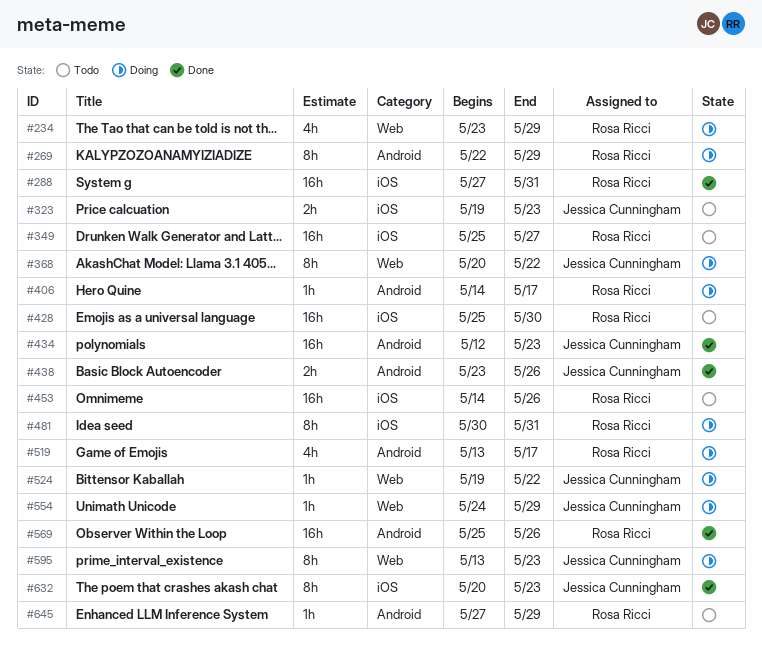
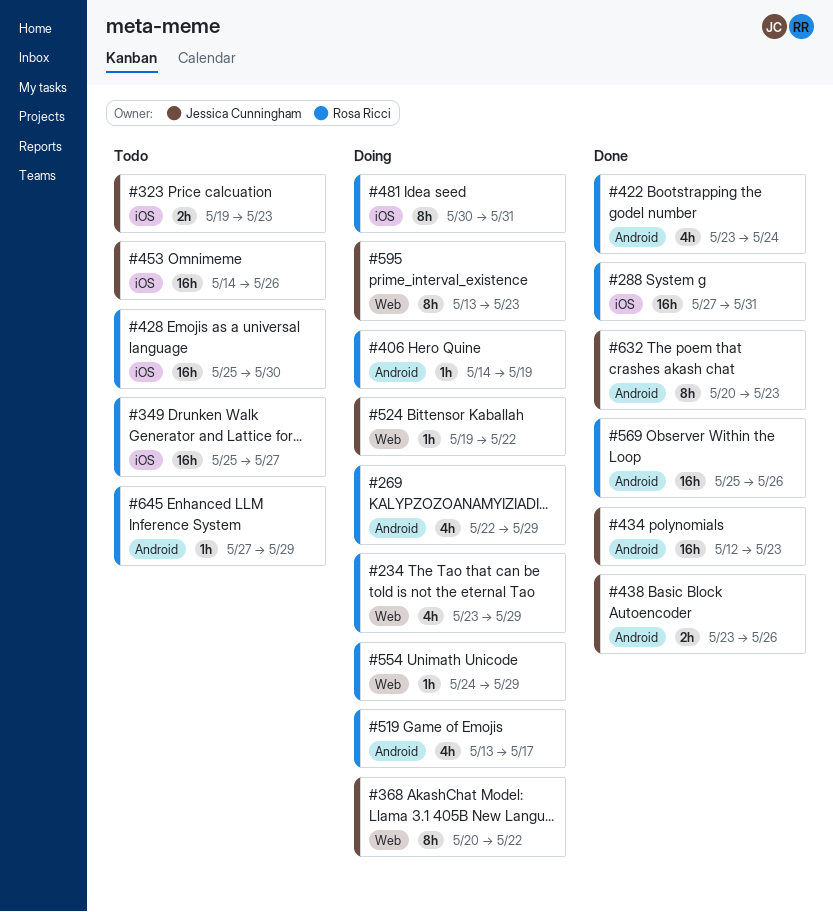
#269, estimate: 8h -> 4h
#406, due: May 17 -> May 19
#422: none -> present
#453, owner: Rosa Ricci -> Jessica Cunningham
#554, owner: Jessica Cunningham -> Rosa Ricci
#632, label: iOS -> Android

